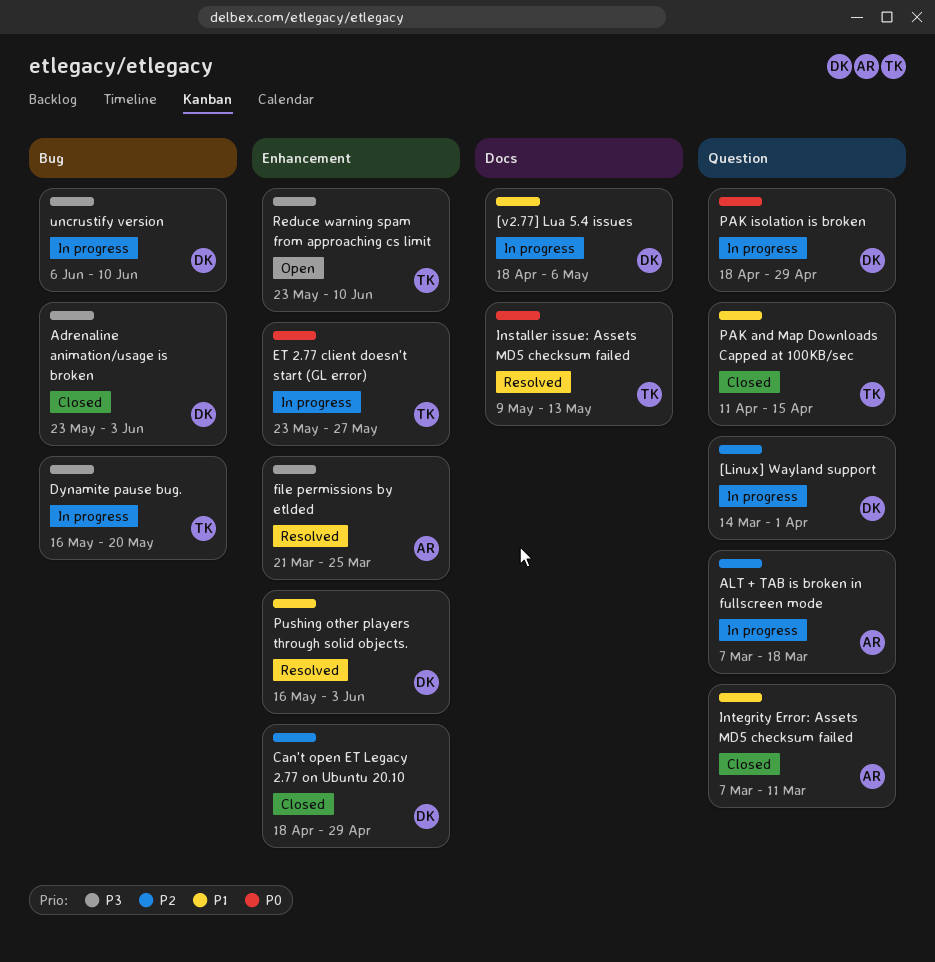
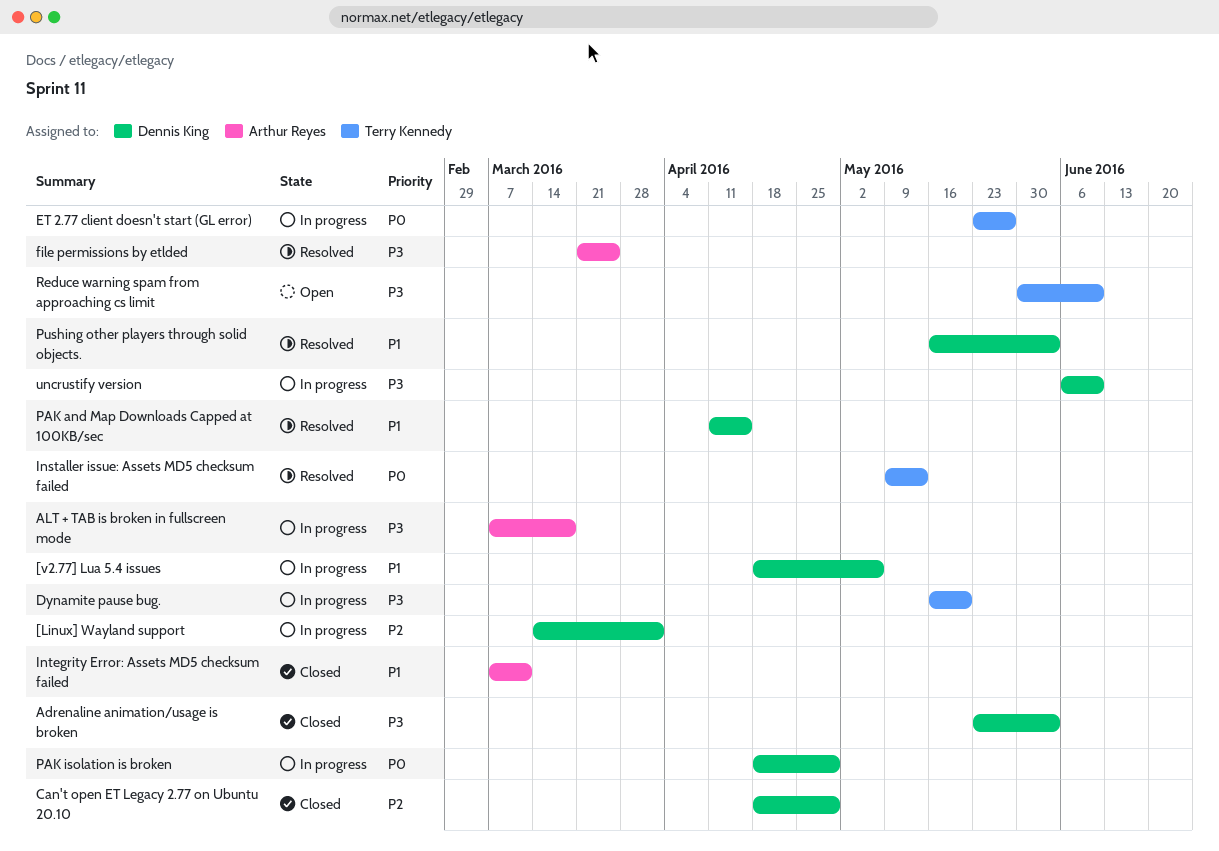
ALT + TAB is broken in fullscreen mode, priority: P2 -> P3
PAK and Map Downloads Capped at 100KB/sec, status: Closed -> Resolved
PAK and Map Downloads Capped at 100KB/sec, owner: Terry Kennedy -> Dennis King
Reduce warning spam from approaching cs limit, start: May 23 -> May 30

